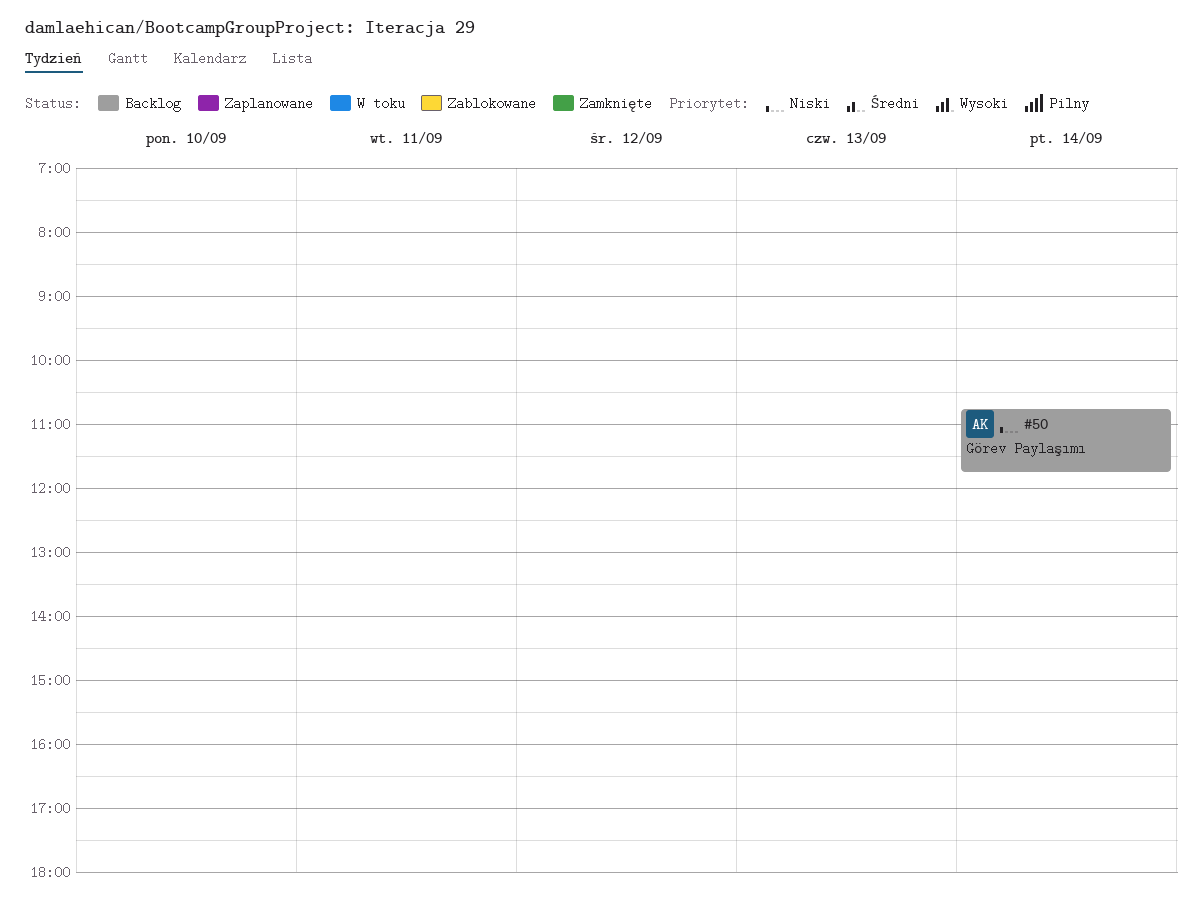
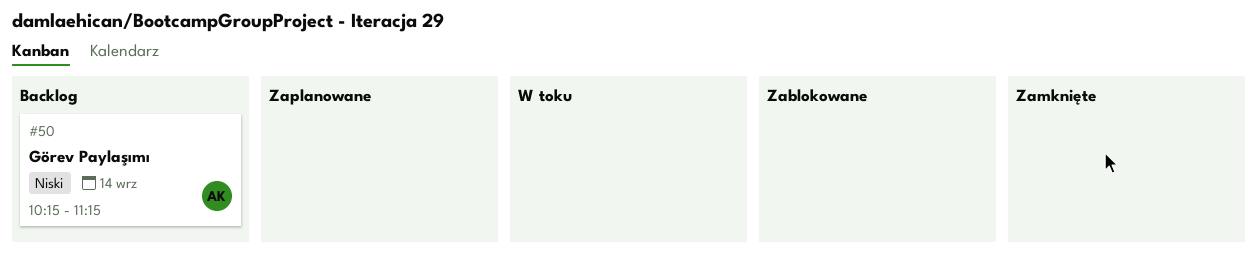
#50, begins: 10:45 -> 10:15
#50, ends: 11:45 -> 11:15

